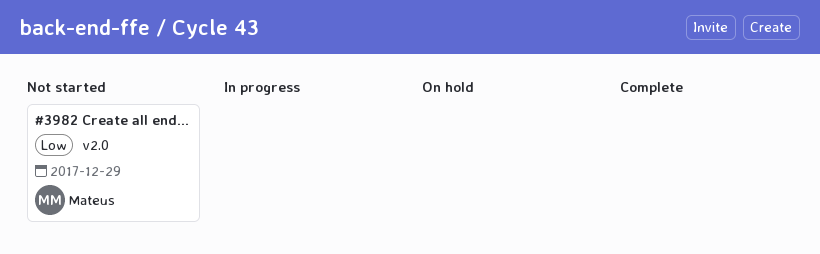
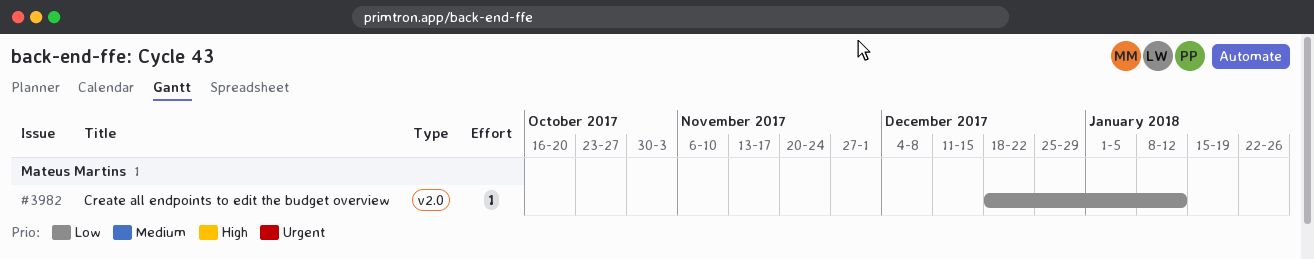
#3982, due: Dec 29 -> Jan 12

